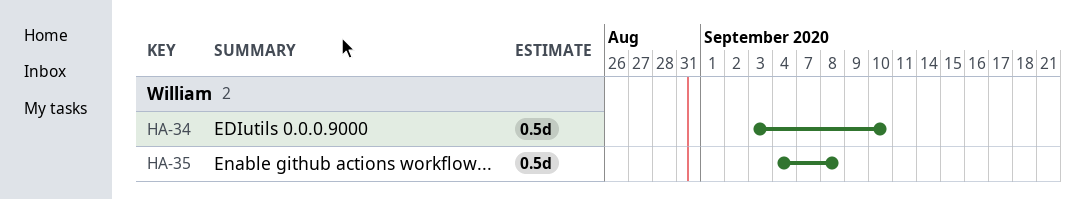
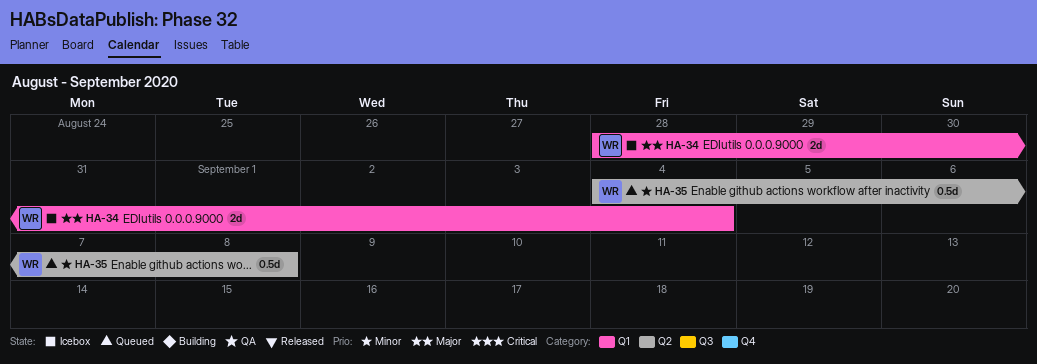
HA-34, estimate: 0.5d -> 2d
HA-34, start: Sep 3 -> Aug 28
HA-34, due: Sep 10 -> Sep 4

